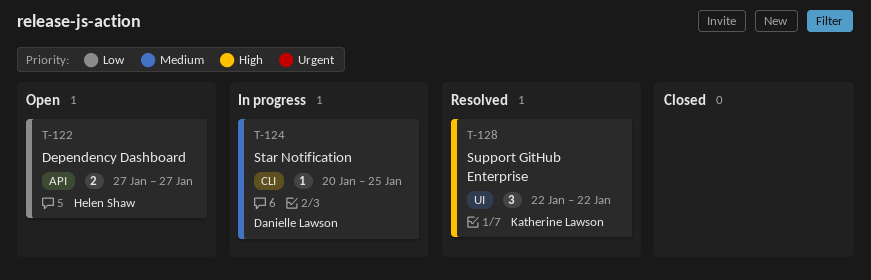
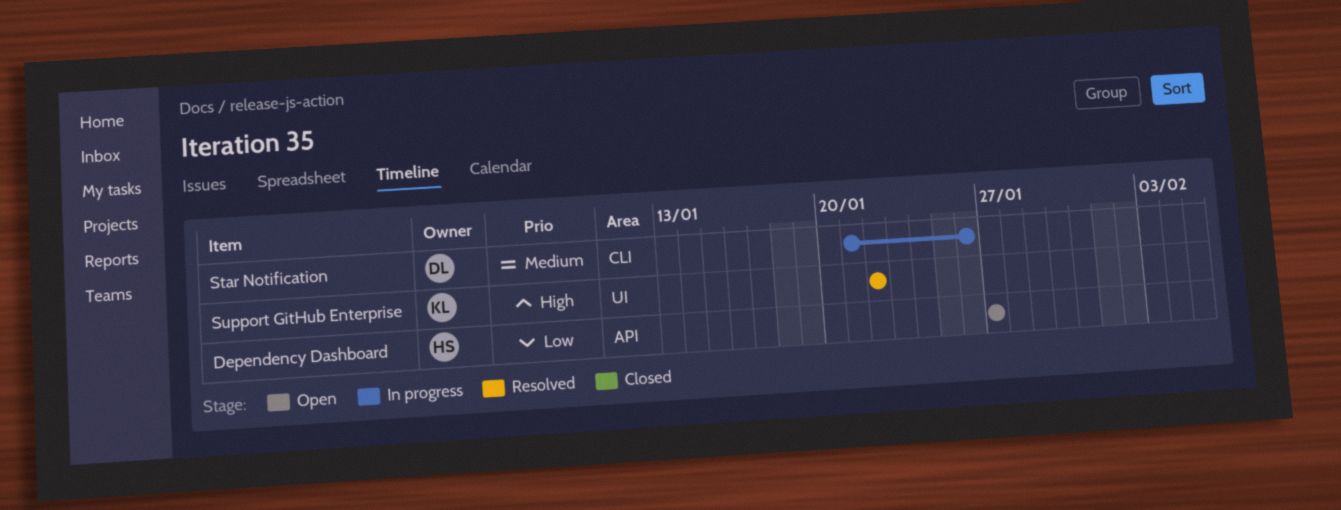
Star Notification, start: Jan 20 -> Jan 21
Star Notification, due: Jan 25 -> Jan 26

